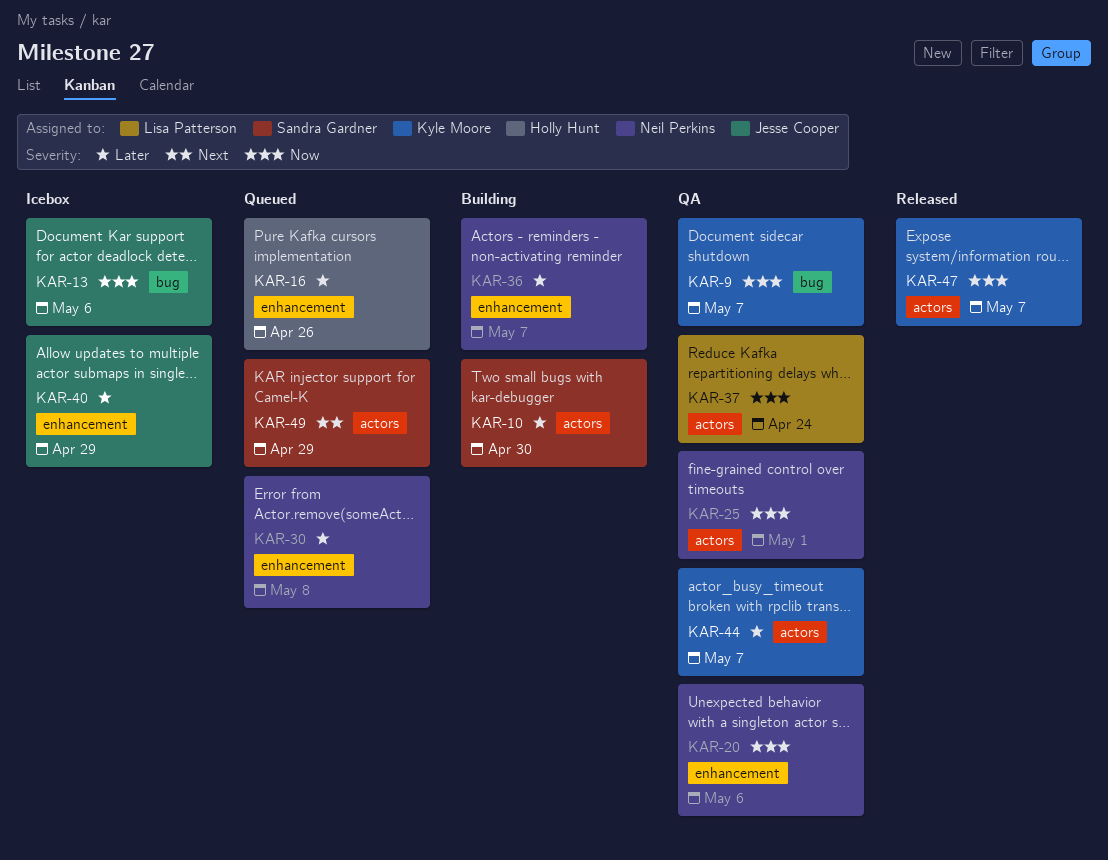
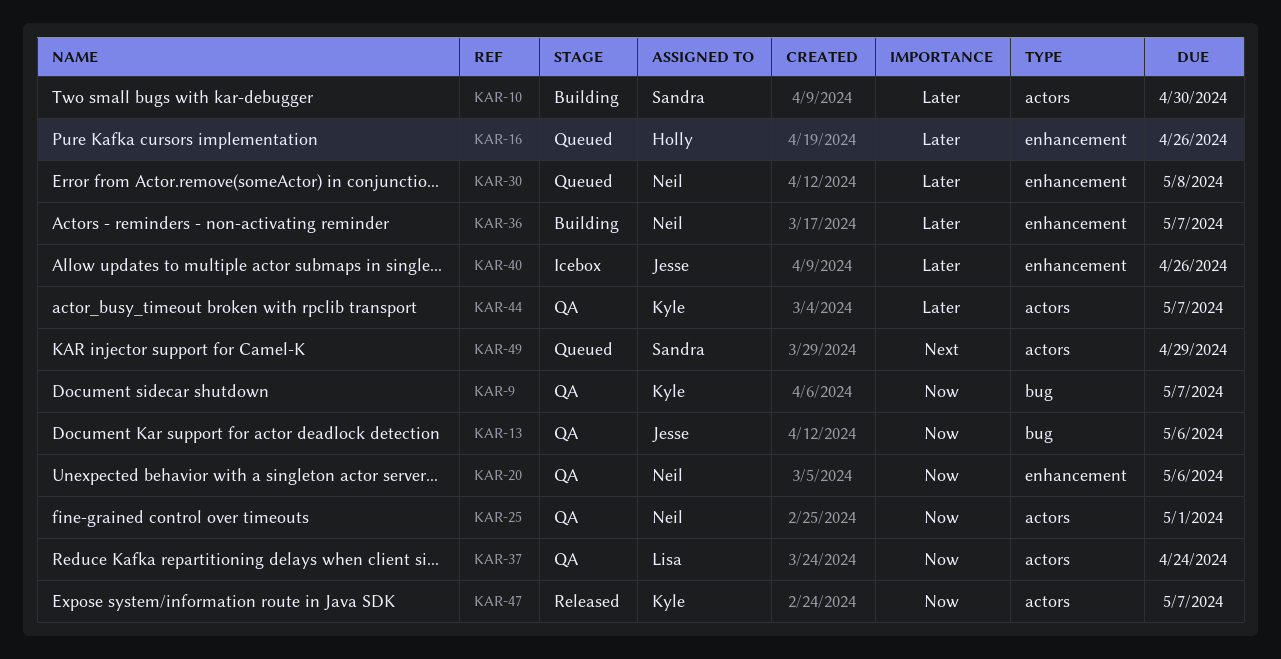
KAR-13, status: Icebox -> QA
KAR-40, due: Apr 29 -> Apr 26

